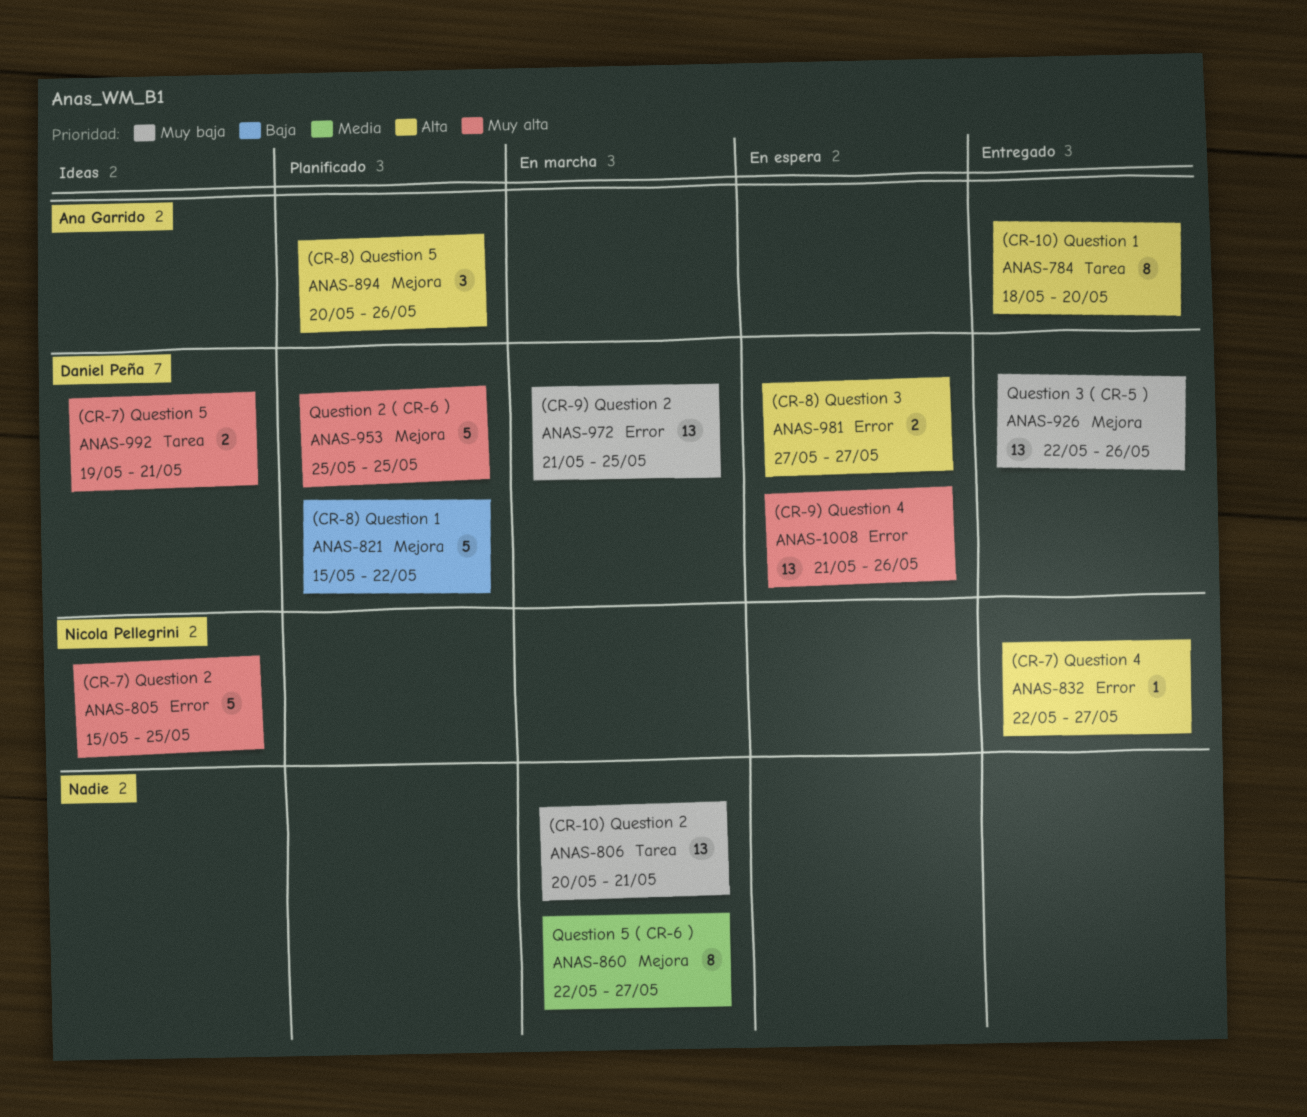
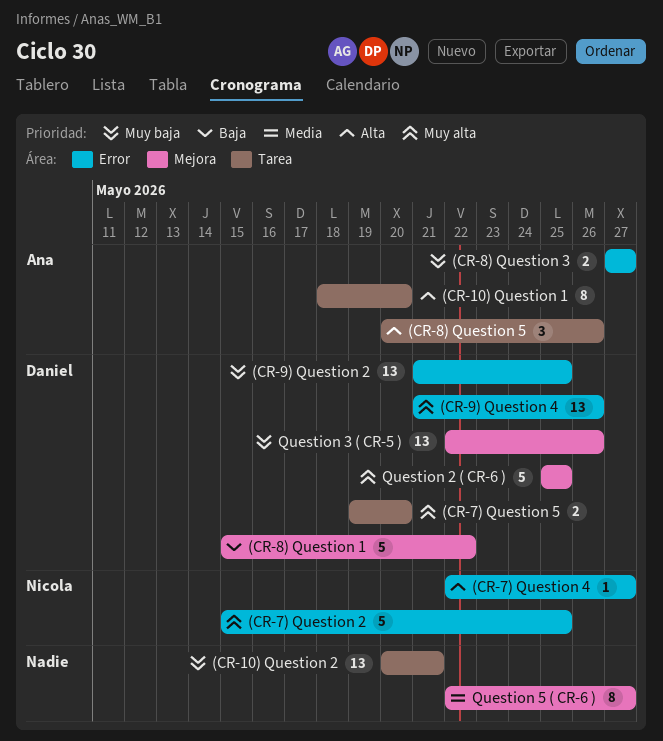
(CR-7) Question 5, due: May 21 -> May 20
(CR-8) Question 3, owner: Daniel Peña -> Ana Garrido
(CR-8) Question 3, priority: Alta -> Muy baja
(CR-8) Question 5, label: Mejora -> Tarea

